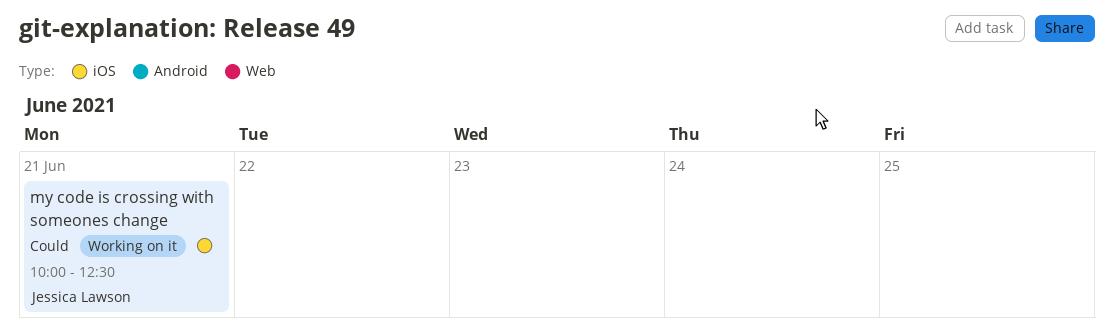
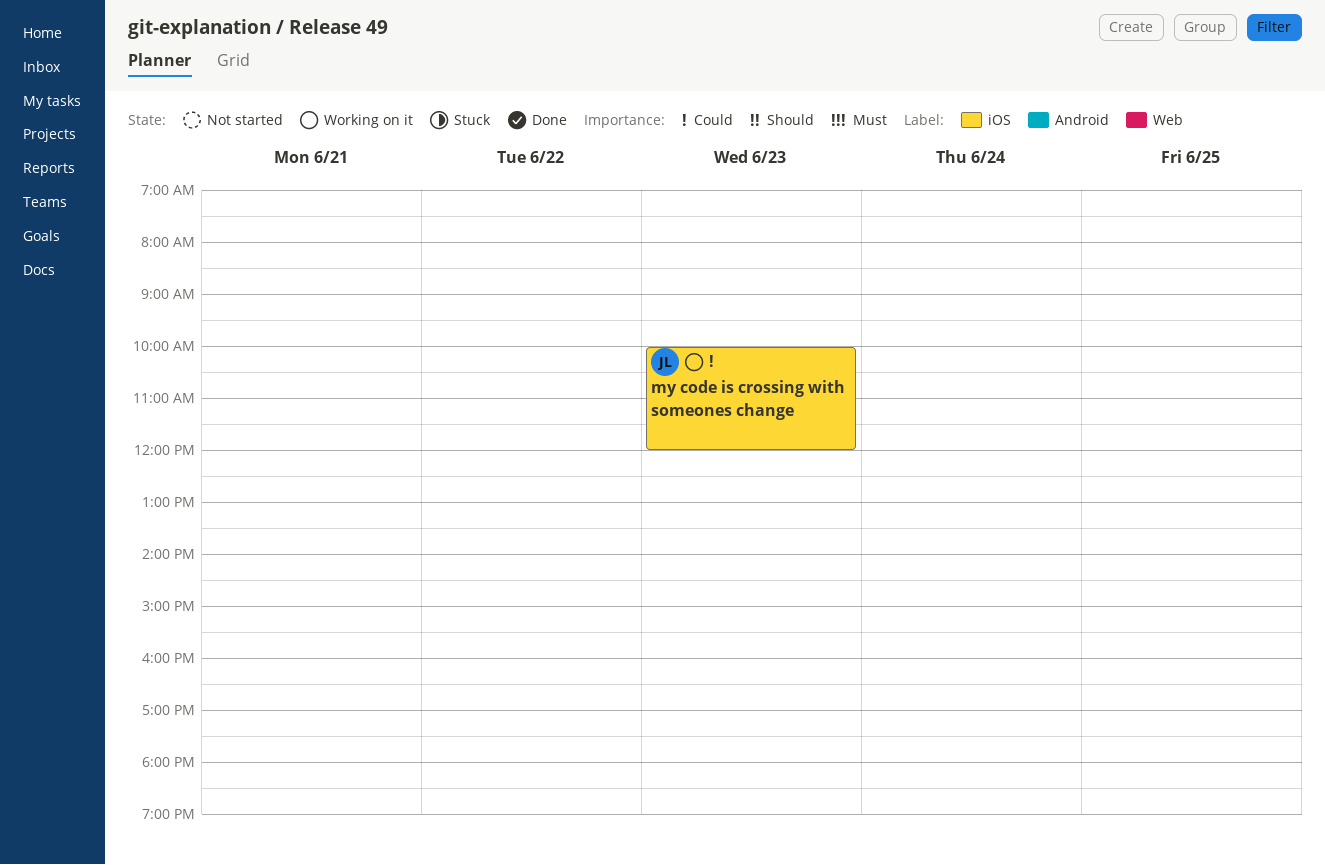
my code is crossing with someones change, day: Jun 21 -> Jun 23
my code is crossing with someones change, ends: 12:30 -> 12:00

